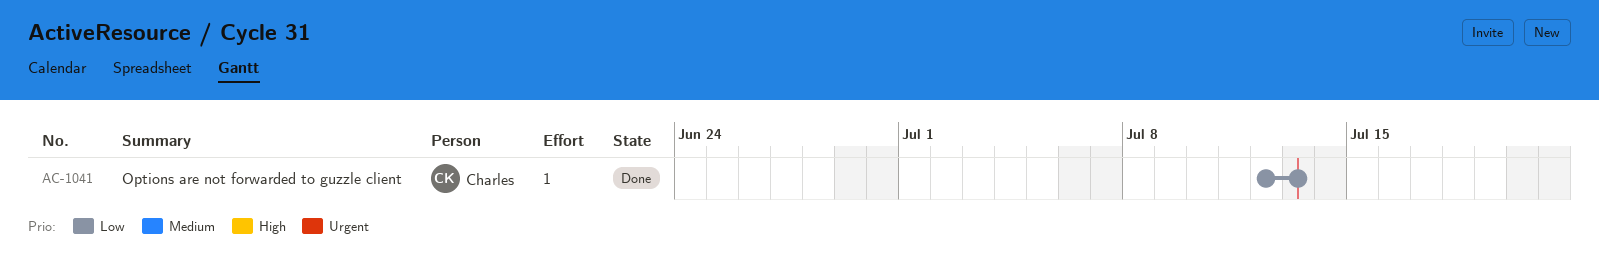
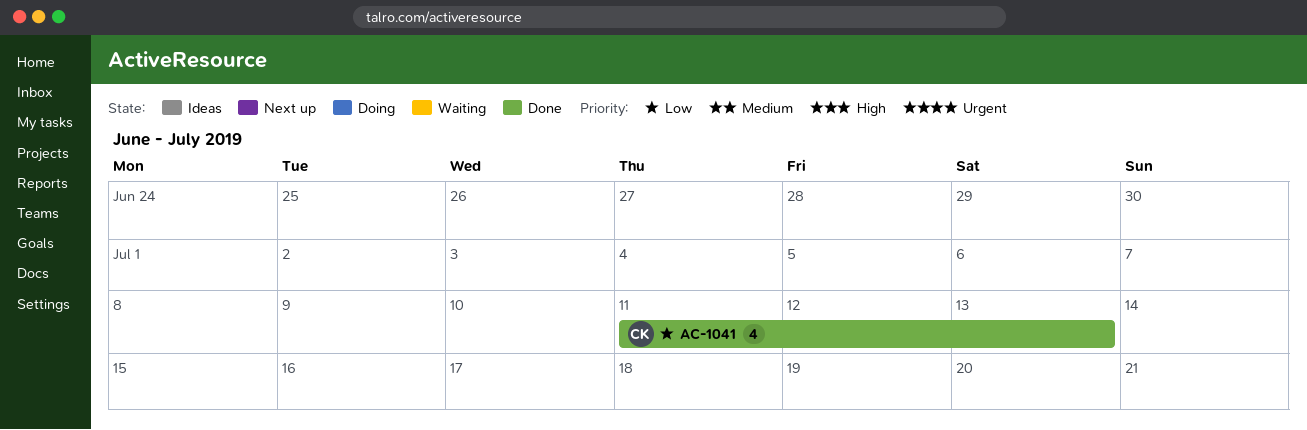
AC-1041, estimate: 1 -> 4
AC-1041, start: Jul 12 -> Jul 11

